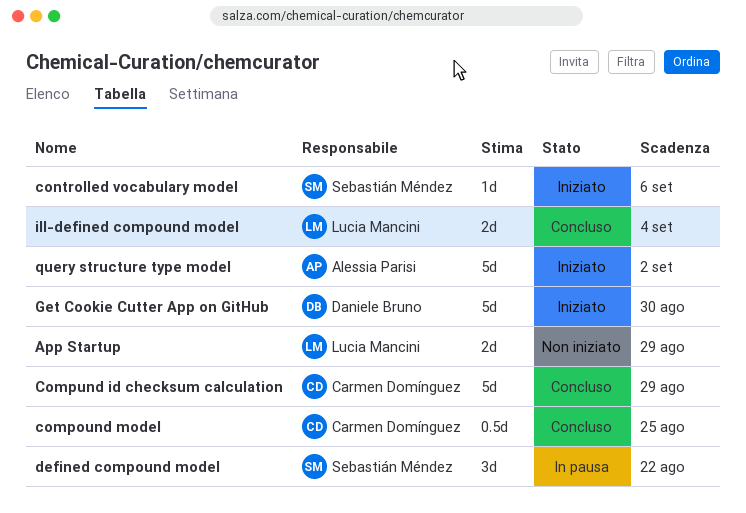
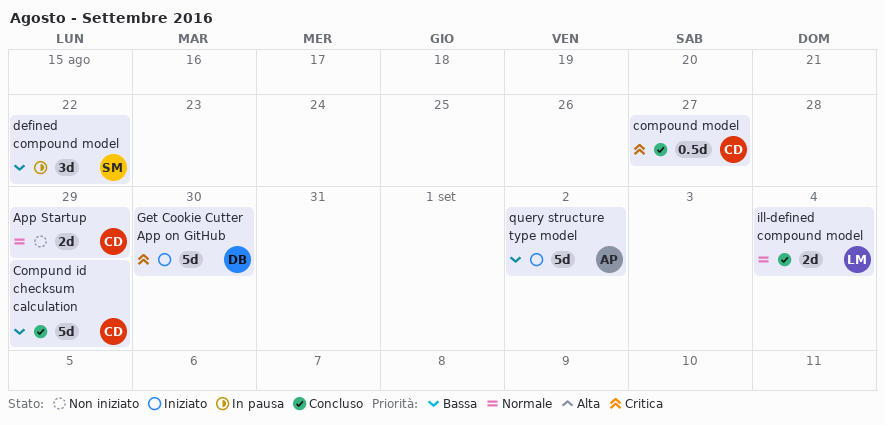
App Startup, owner: Lucia Mancini -> Carmen Domínguez
compound model, due: Aug 25 -> Aug 27
controlled vocabulary model: present -> none

